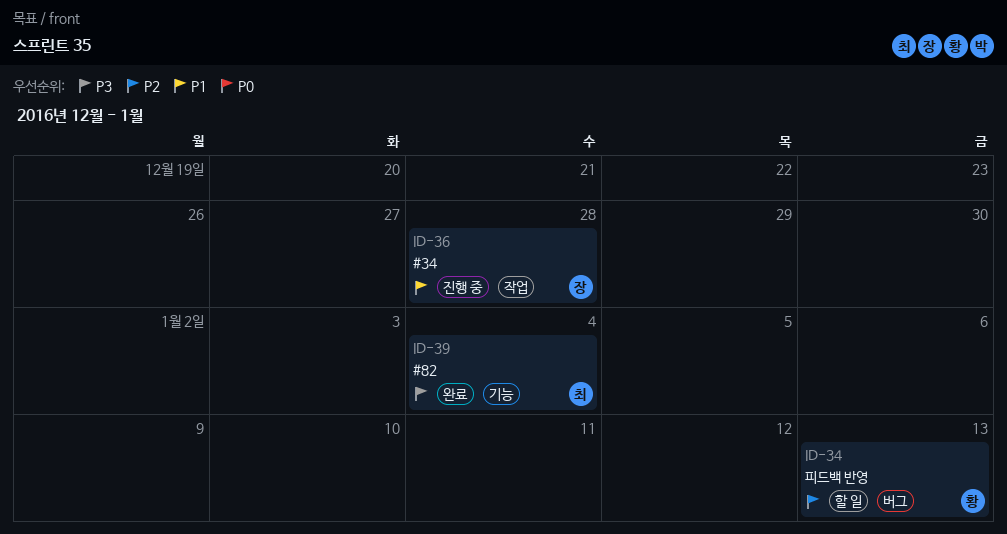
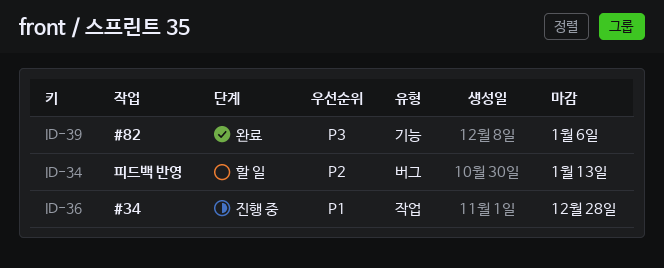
ID-39, due: Jan 4 -> Jan 6

